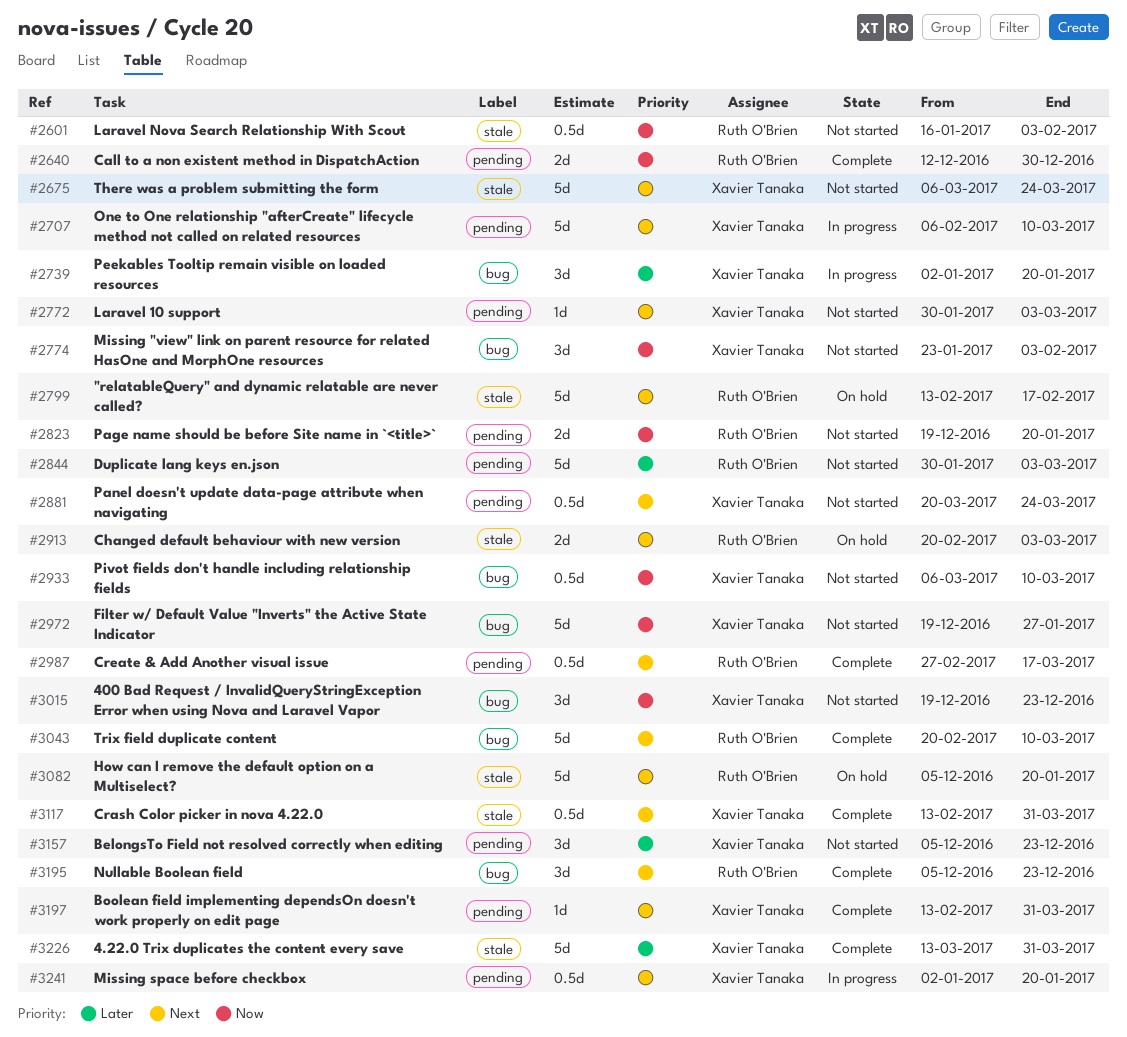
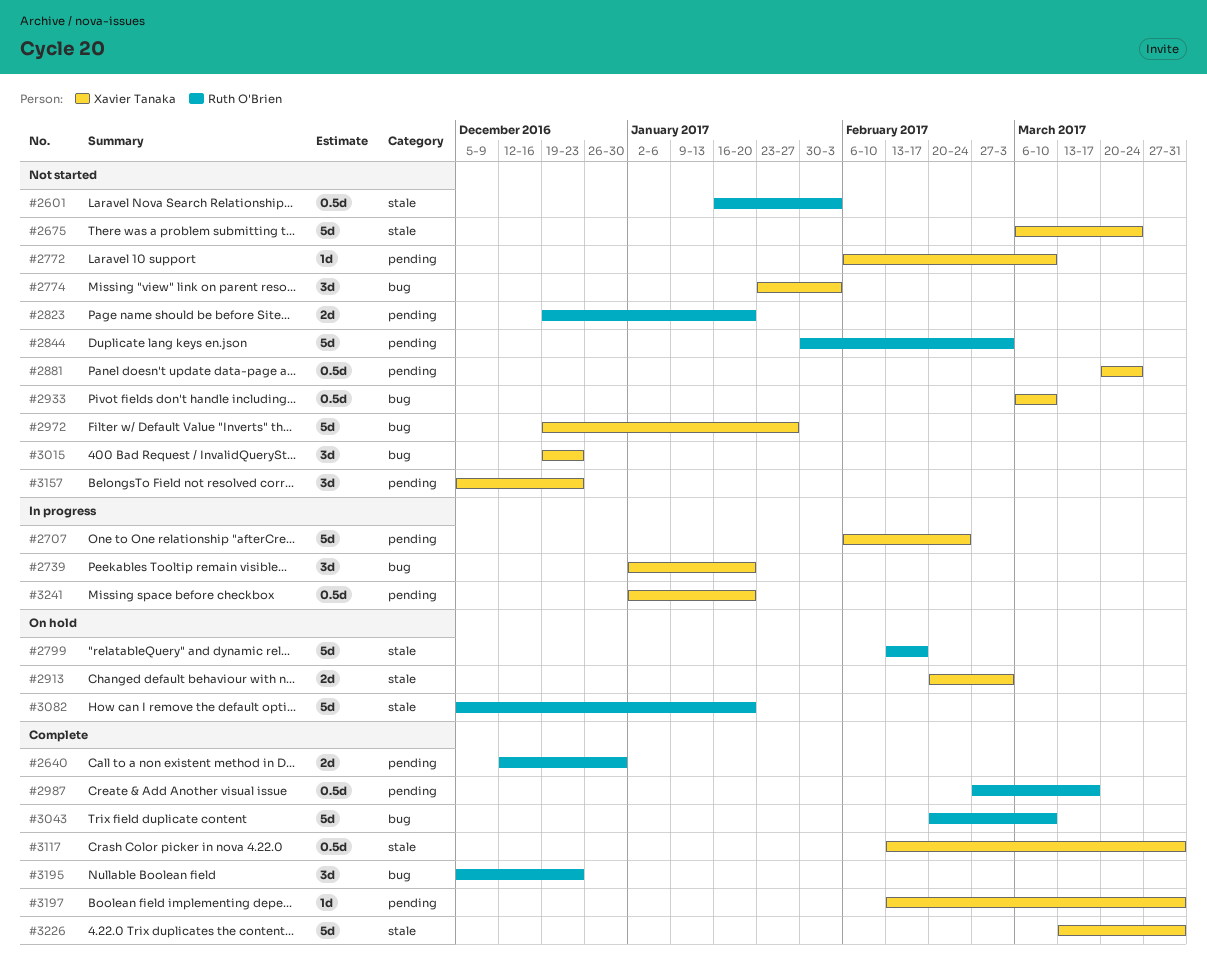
#2707, due: Mar 10 -> Feb 24
#2772, start: Jan 30 -> Feb 6
#2772, due: Mar 3 -> Mar 10
#2913, owner: Ruth O'Brien -> Xavier Tanaka

